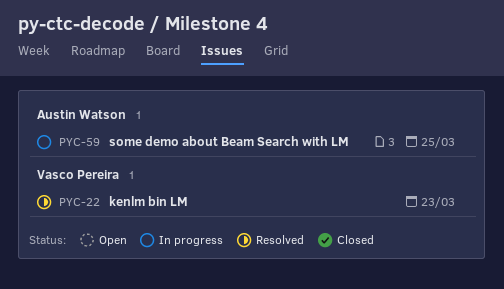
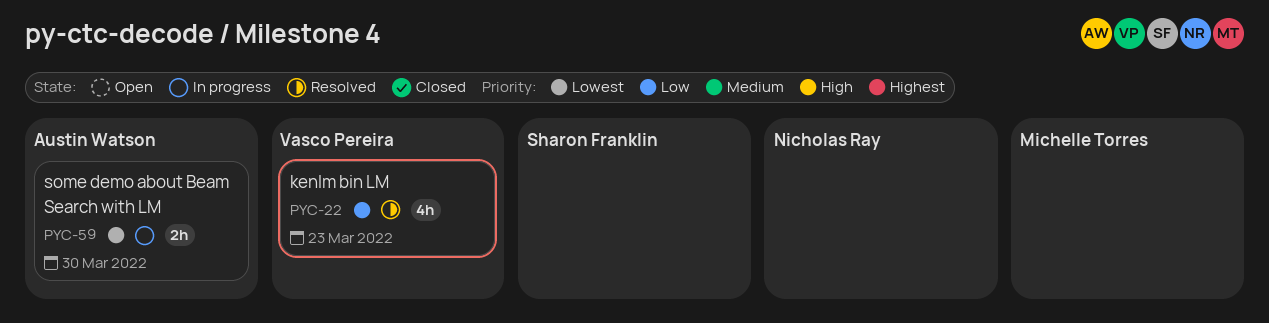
PYC-59, due: Mar 25 -> Mar 30

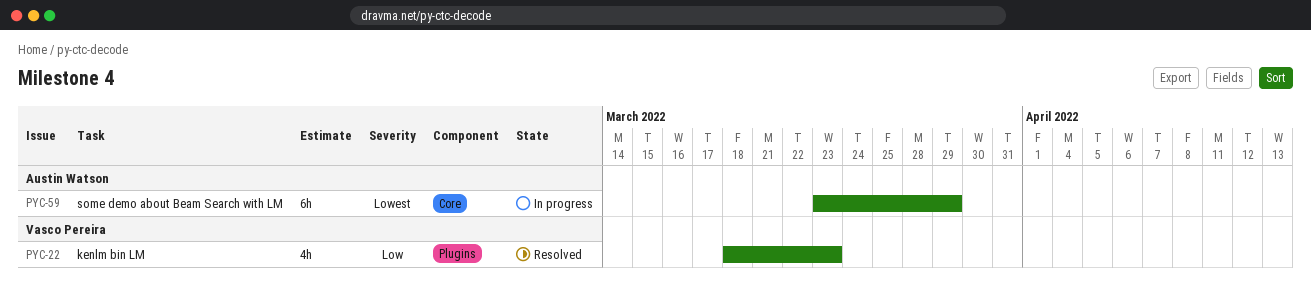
PYC-59, estimate: 2h -> 6h
PYC-59, due: Mar 30 -> Mar 29

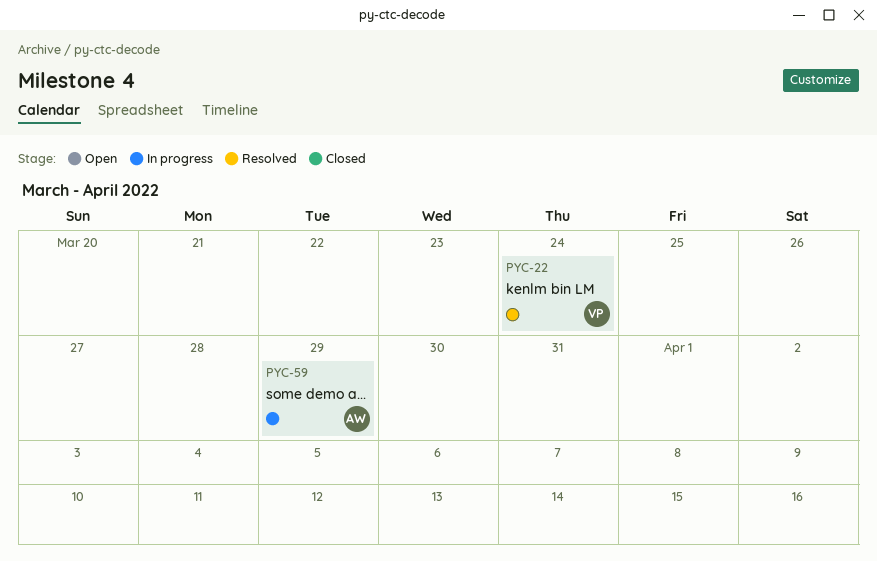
PYC-22, due: Mar 23 -> Mar 24

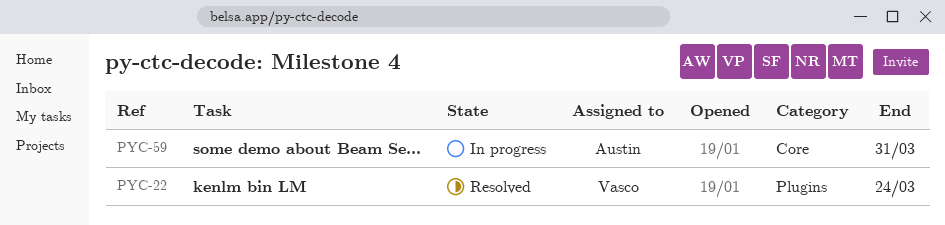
PYC-59, due: Mar 29 -> Mar 31

